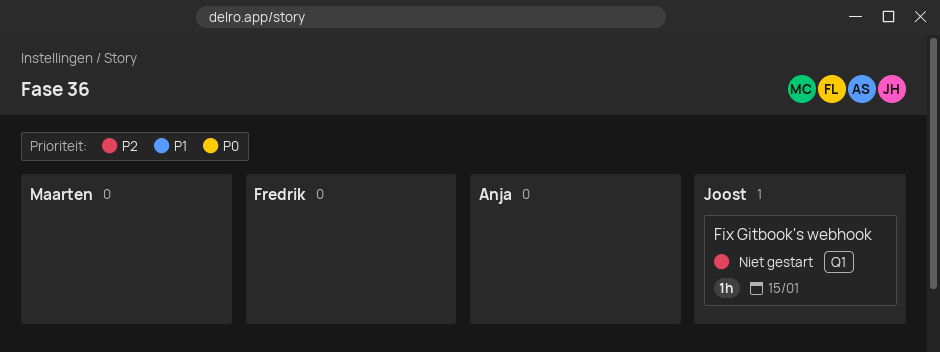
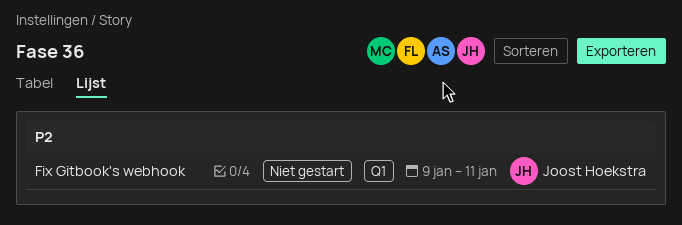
Fix Gitbook's webhook, due: Jan 15 -> Jan 11

